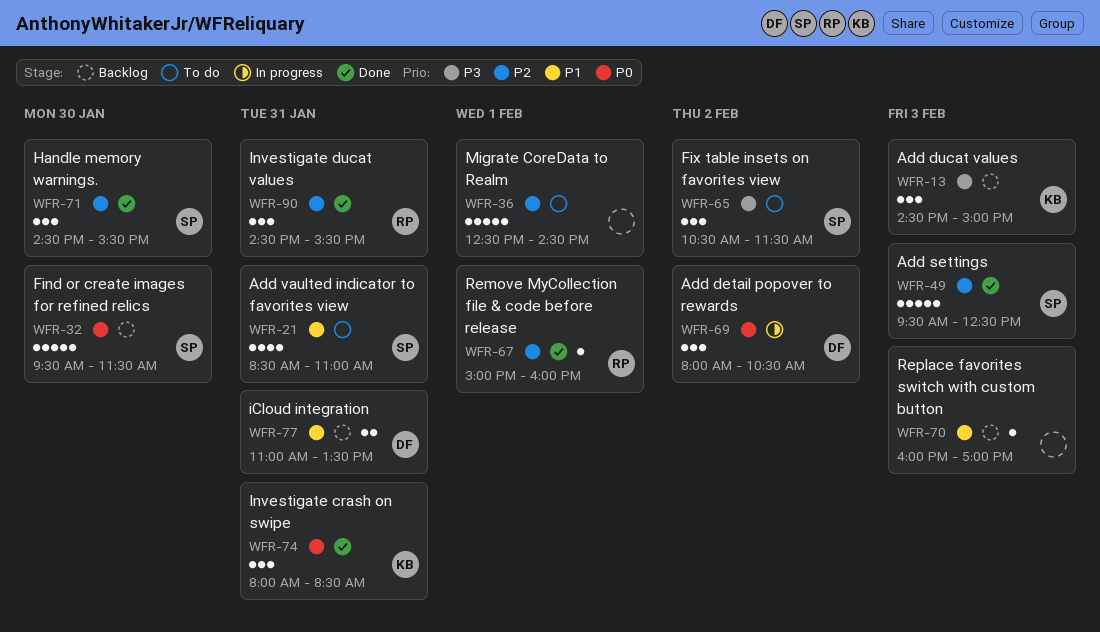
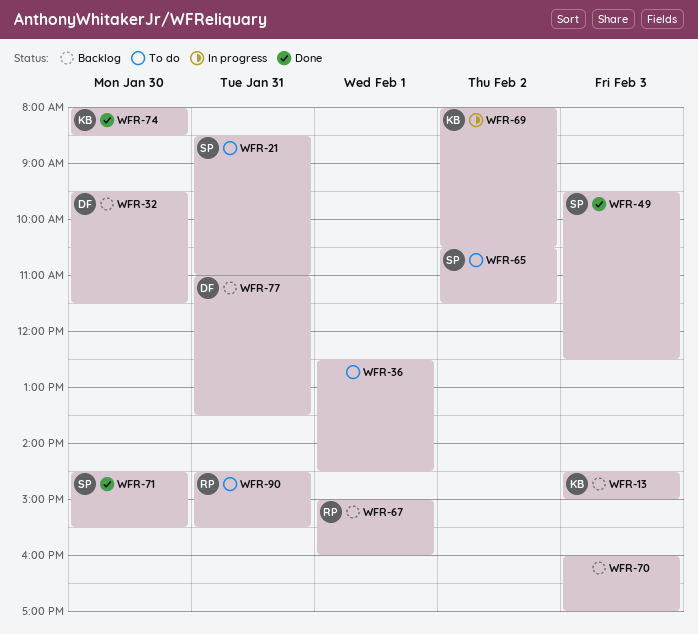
WFR-32, owner: SP -> DF
WFR-67, status: Done -> Backlog
WFR-69, owner: DF -> KB
WFR-74, day: Jan 31 -> Jan 30
WFR-90, status: Done -> To do

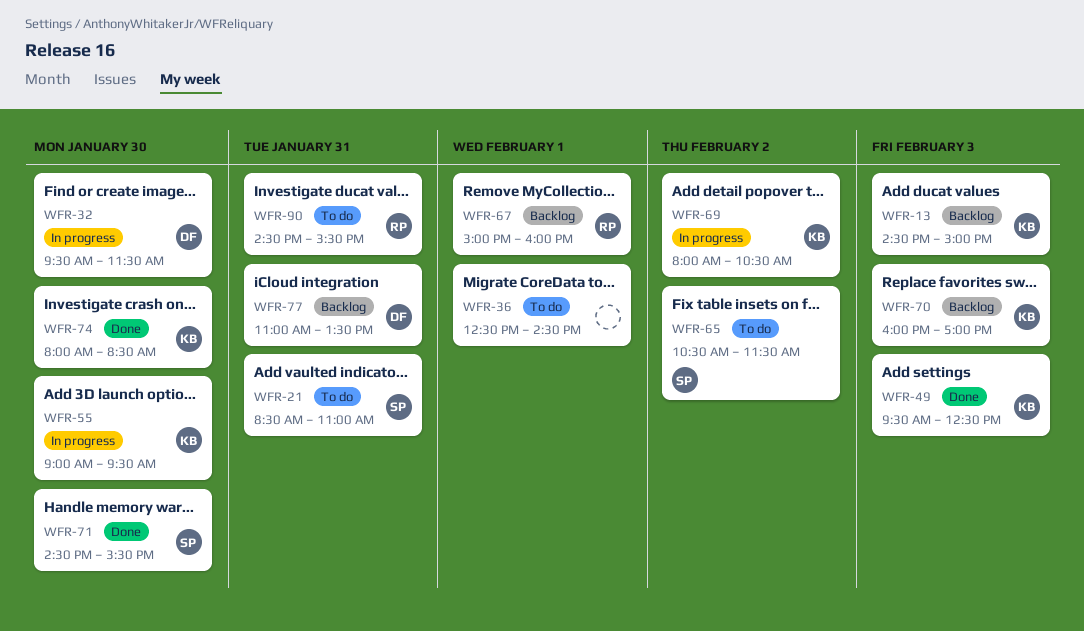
WFR-32, status: Backlog -> In progress
WFR-49, owner: SP -> KB
WFR-55: none -> present
WFR-70, owner: none -> KB

